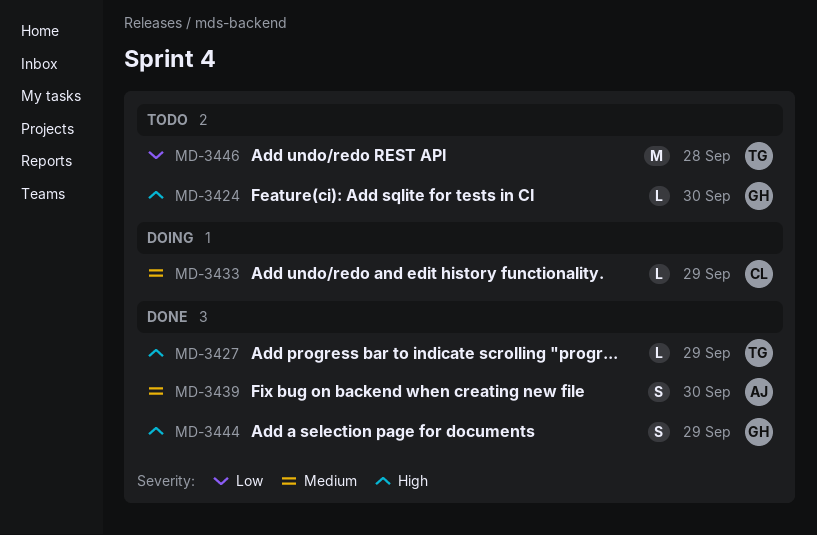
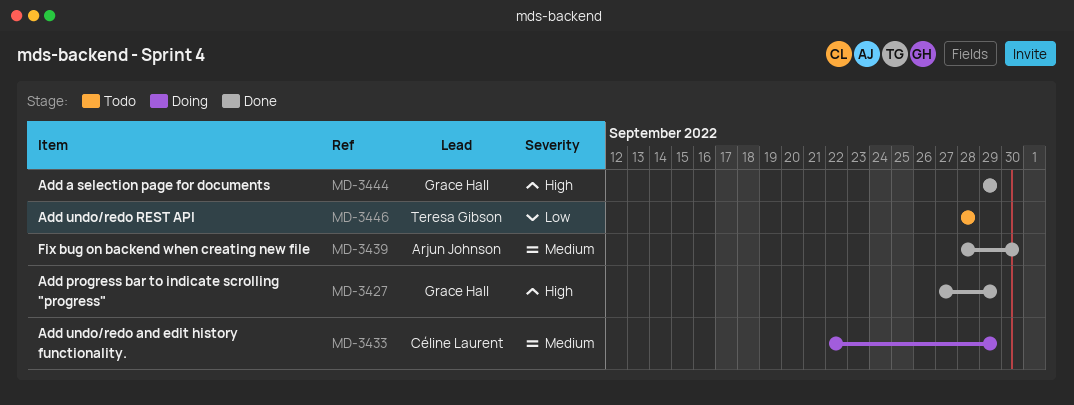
MD-3424: present -> none
MD-3427, owner: Teresa Gibson -> Grace Hall

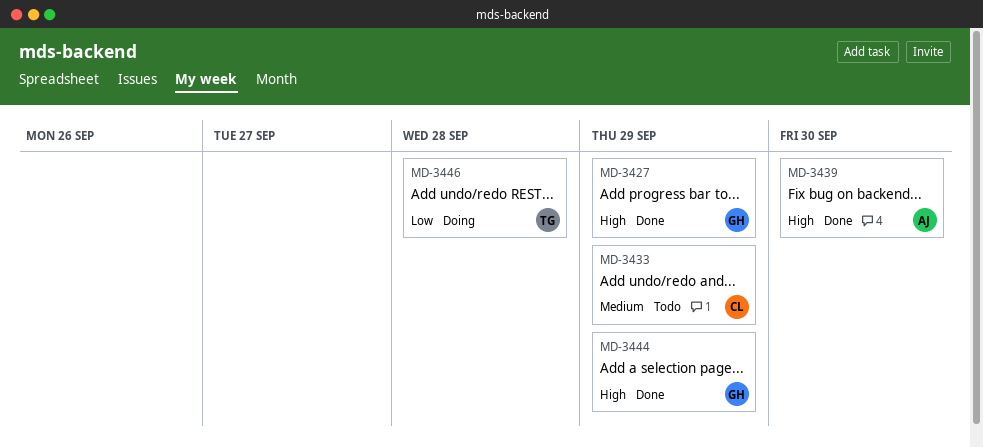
MD-3433, status: Doing -> Todo
MD-3439, priority: Medium -> High
MD-3446, status: Todo -> Doing

